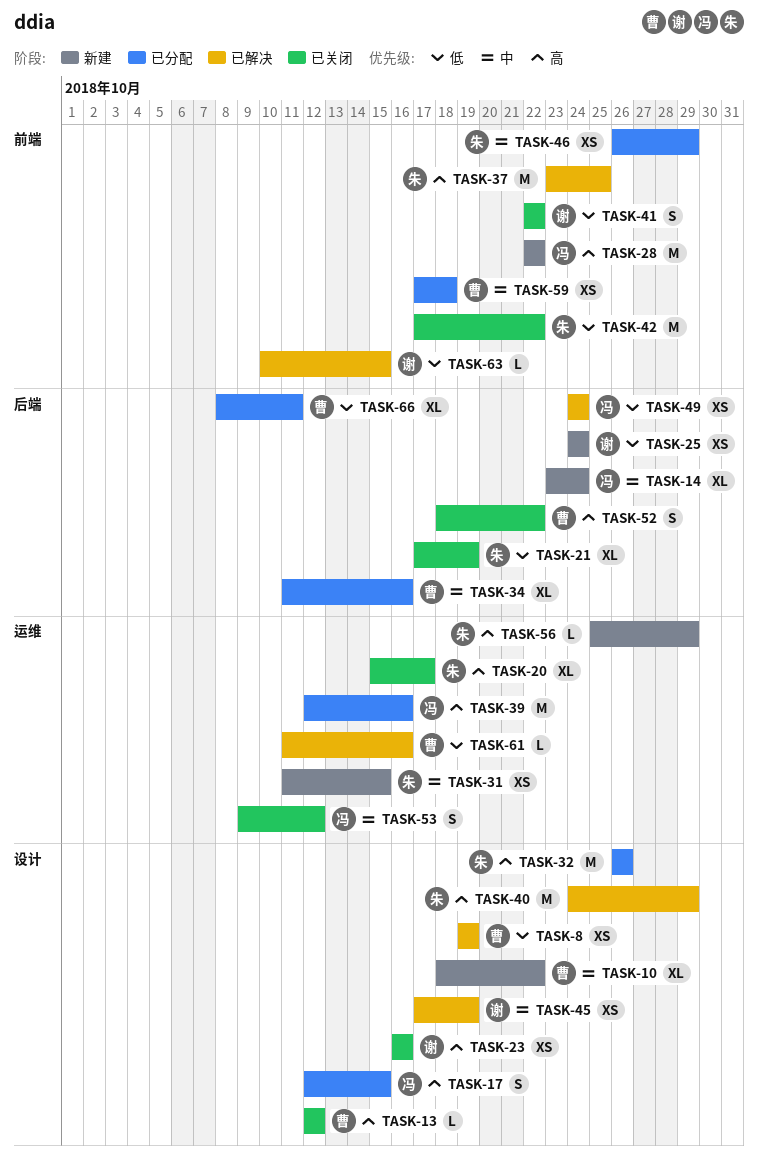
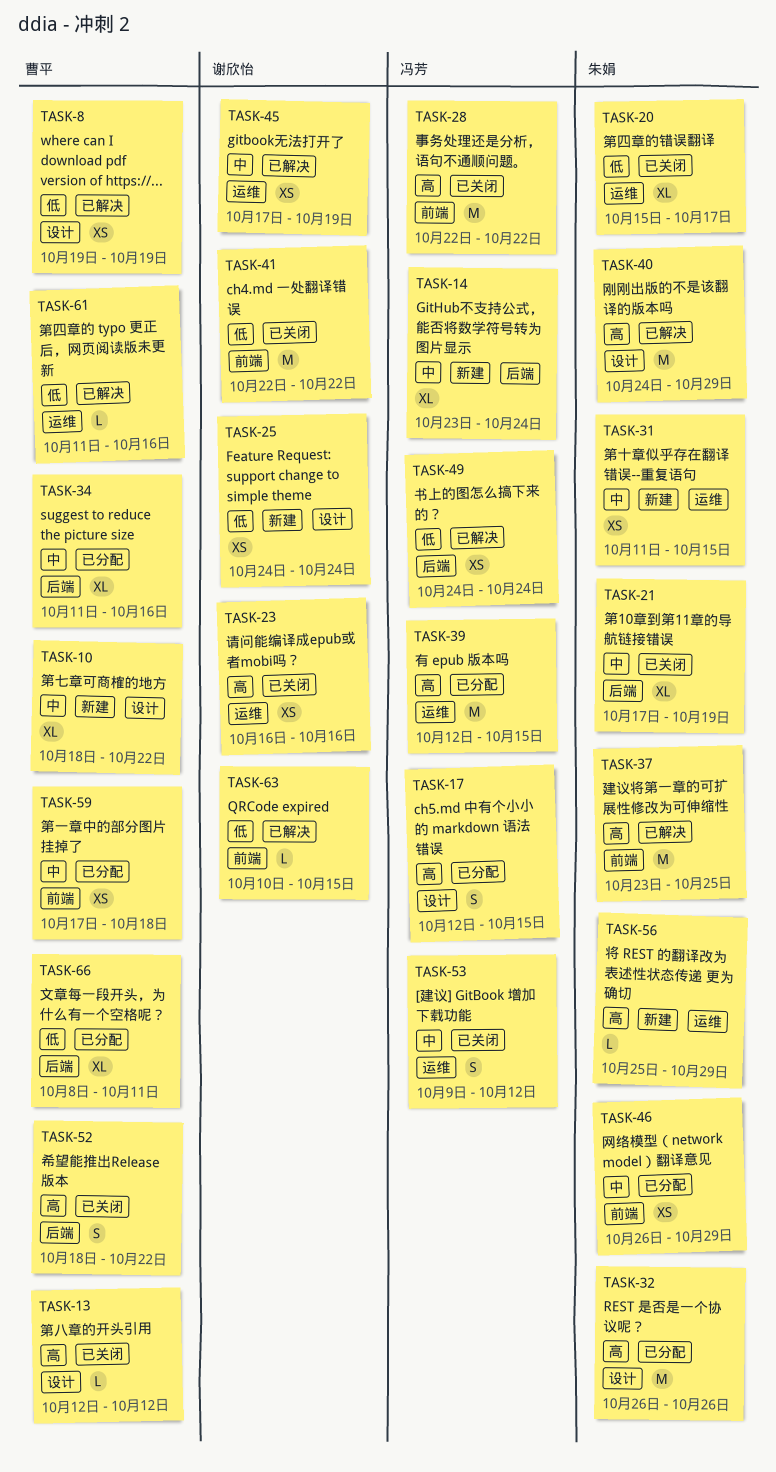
TASK-20, priority: 高 -> 低
TASK-21, priority: 低 -> 中
TASK-23, label: 设计 -> 运维
TASK-25, label: 后端 -> 设计
TASK-28, status: 新建 -> 已关闭
TASK-39, due: Oct 16 -> Oct 15
TASK-41, estimate: S -> M
TASK-42: present -> none
TASK-45, label: 设计 -> 运维

